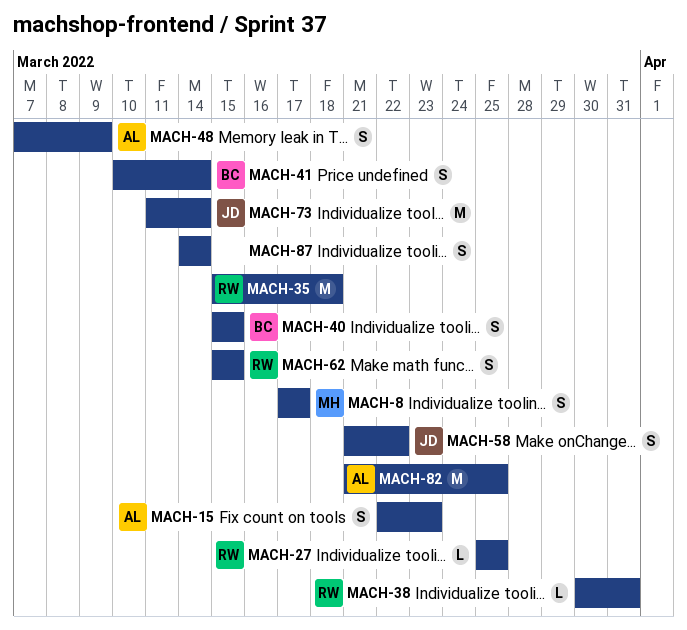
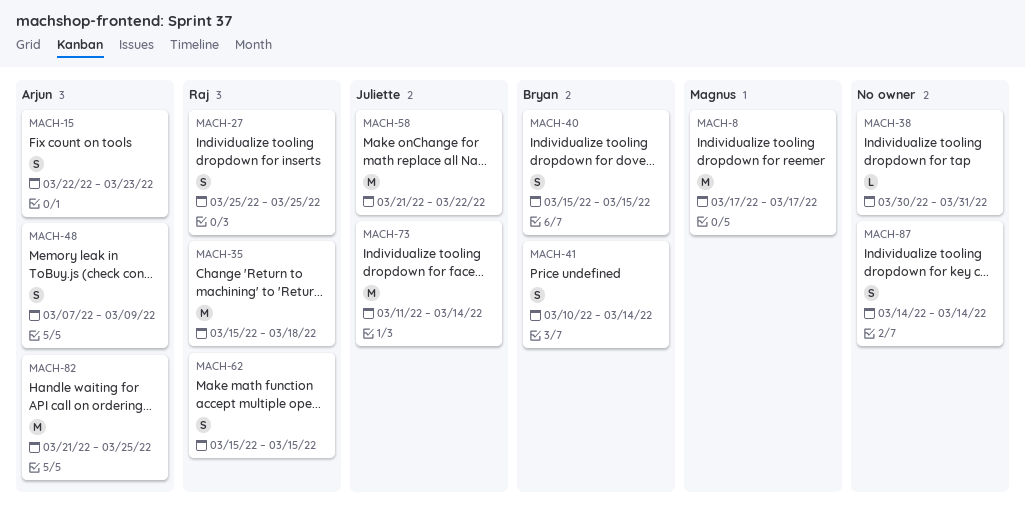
MACH-8, estimate: S -> M
MACH-27, estimate: L -> S
MACH-38, owner: Raj -> none
MACH-58, estimate: S -> M

